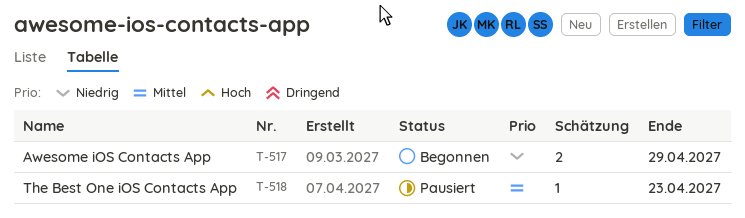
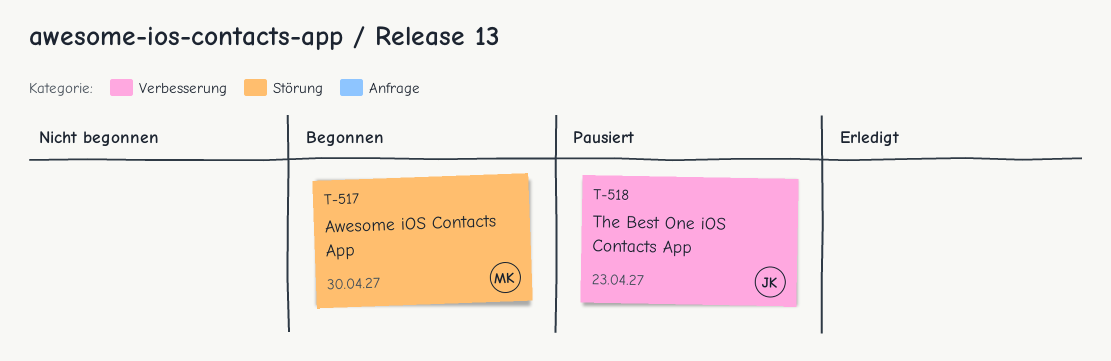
T-517, due: Apr 29 -> Apr 30

